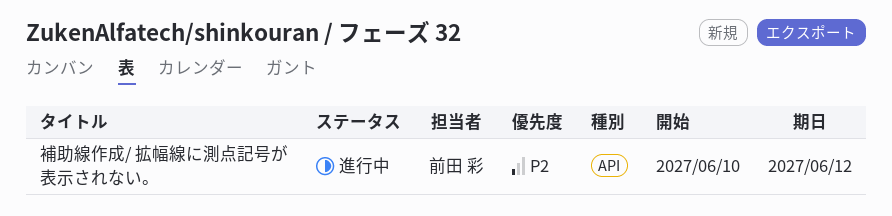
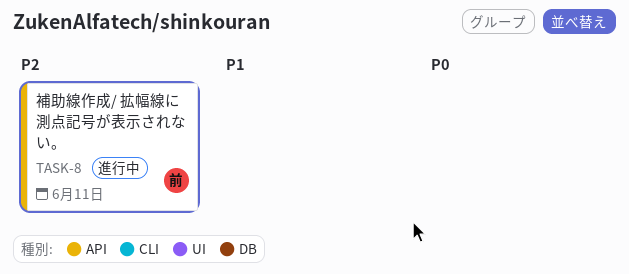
補助線作成/ 拡幅線に測点記号が表示されない。, due: Jun 12 -> Jun 11

